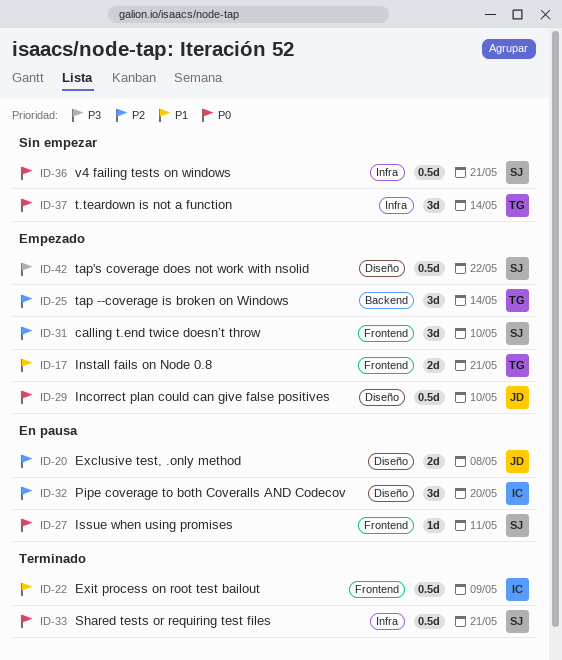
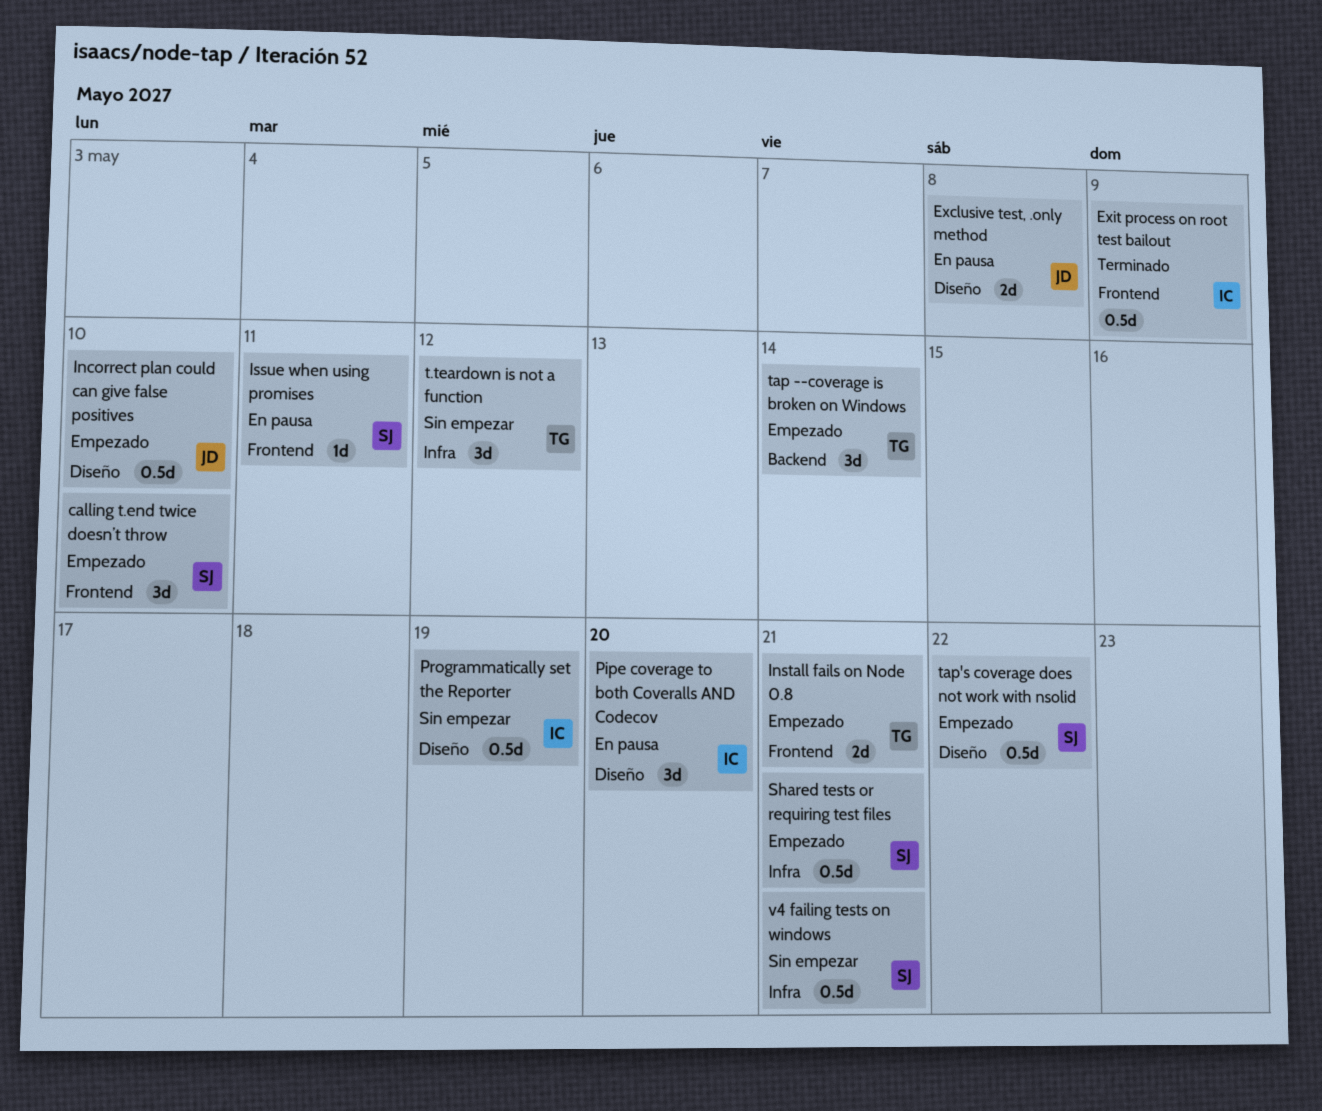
Programmatically set the Reporter: none -> present
Shared tests or requiring test files, status: Terminado -> Empezado
t.teardown is not a function, due: May 14 -> May 12

